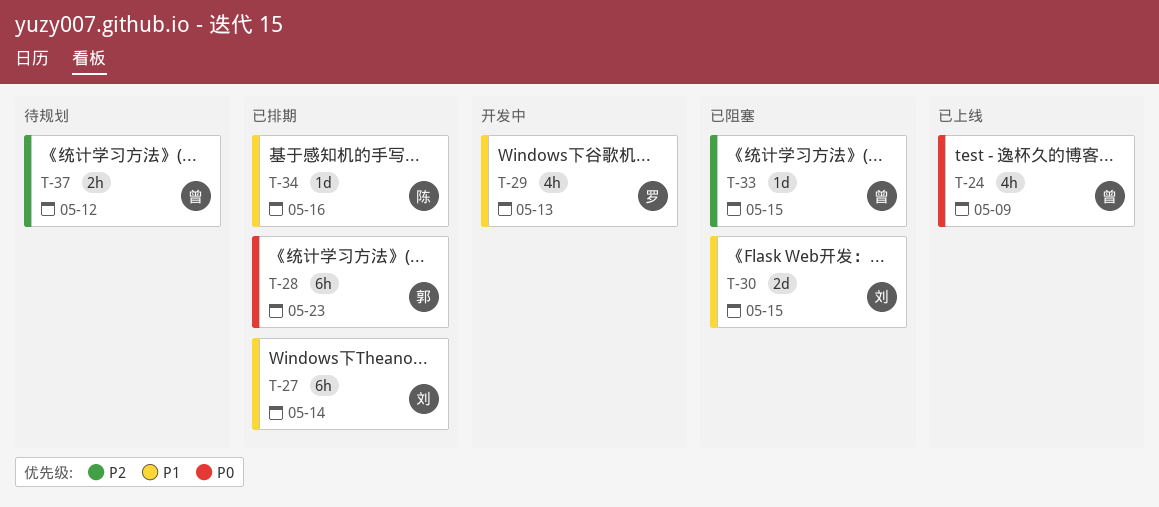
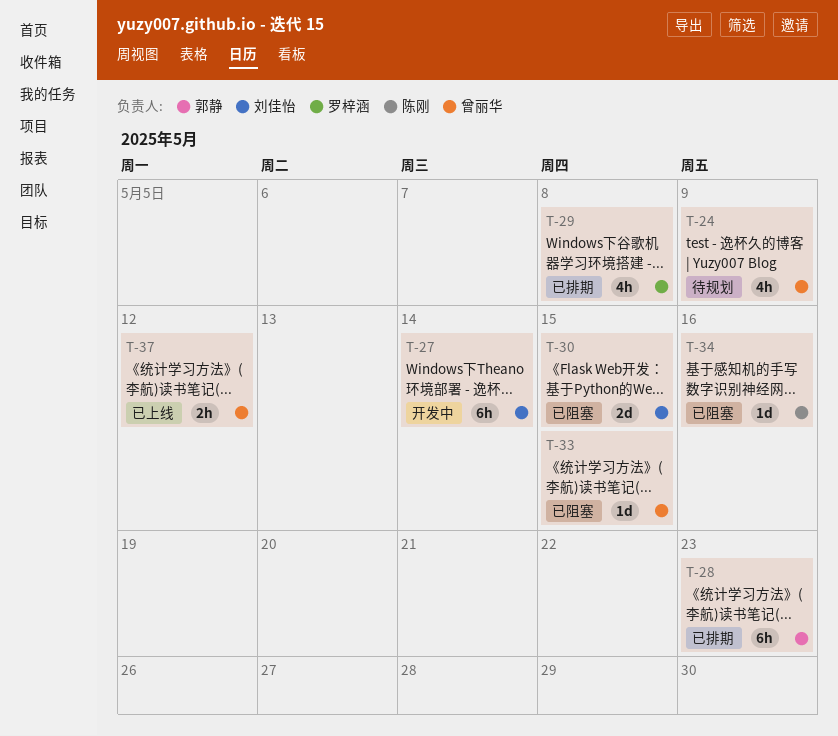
T-24, status: 已上线 -> 待规划
T-27, status: 已排期 -> 开发中
T-29, status: 开发中 -> 已排期
T-29, due: May 13 -> May 8
T-34, status: 已排期 -> 已阻塞
T-37, status: 待规划 -> 已上线

